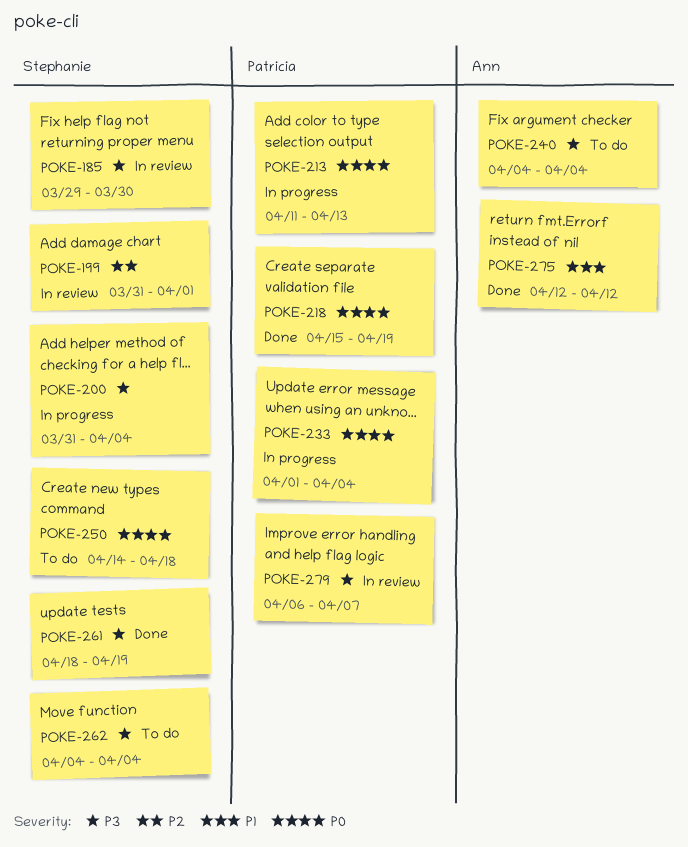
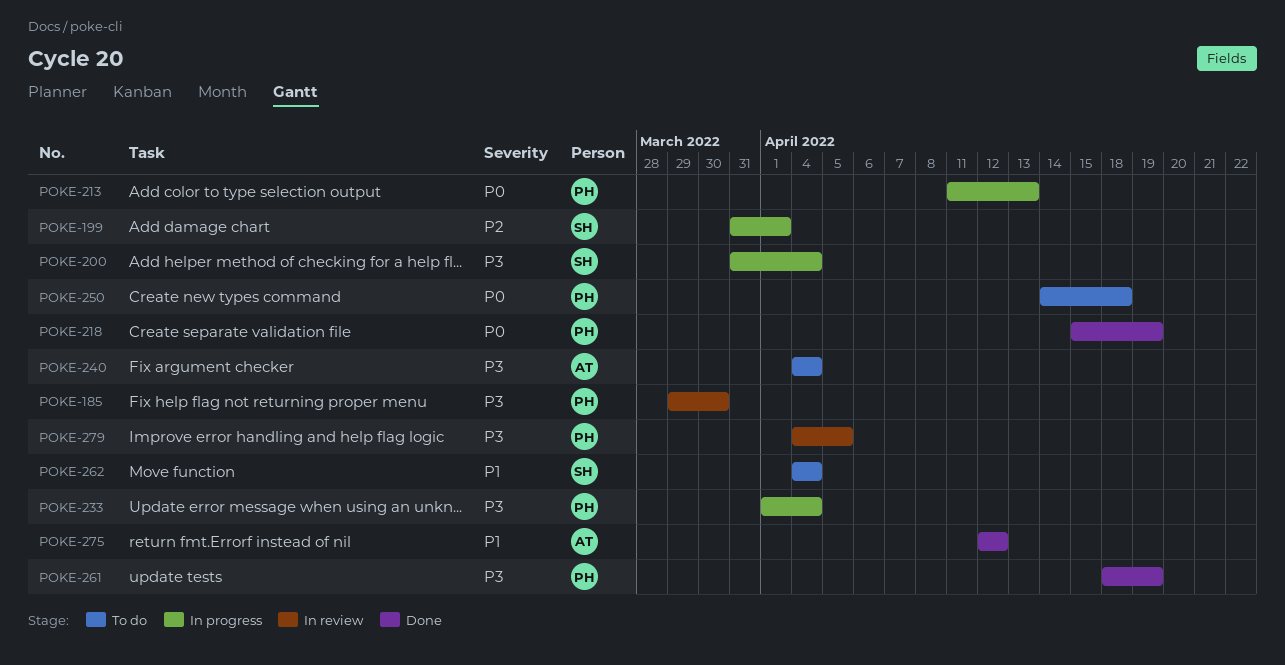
POKE-185, owner: Stephanie -> Patricia
POKE-199, status: In review -> In progress
POKE-233, priority: P0 -> P3
POKE-250, owner: Stephanie -> Patricia
POKE-261, owner: Stephanie -> Patricia
POKE-262, priority: P3 -> P1
POKE-279, start: Apr 6 -> Apr 4
POKE-279, due: Apr 7 -> Apr 5

